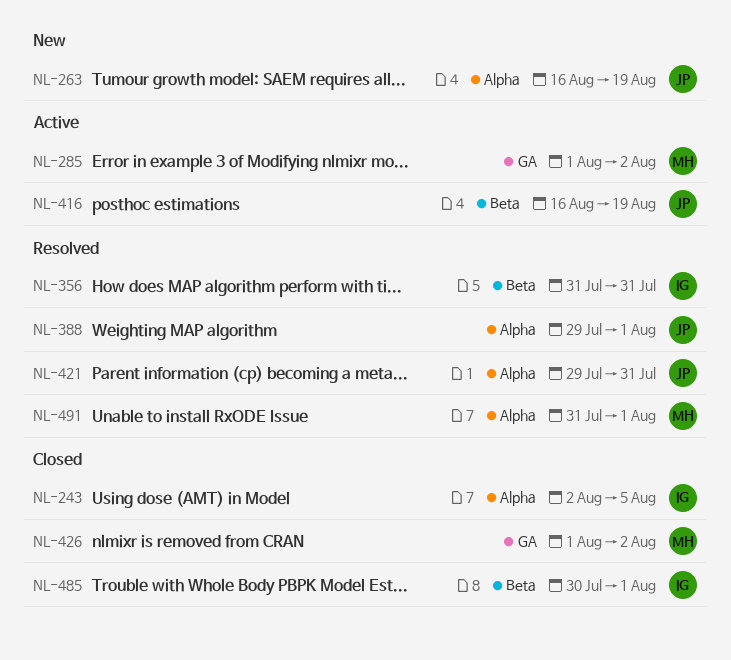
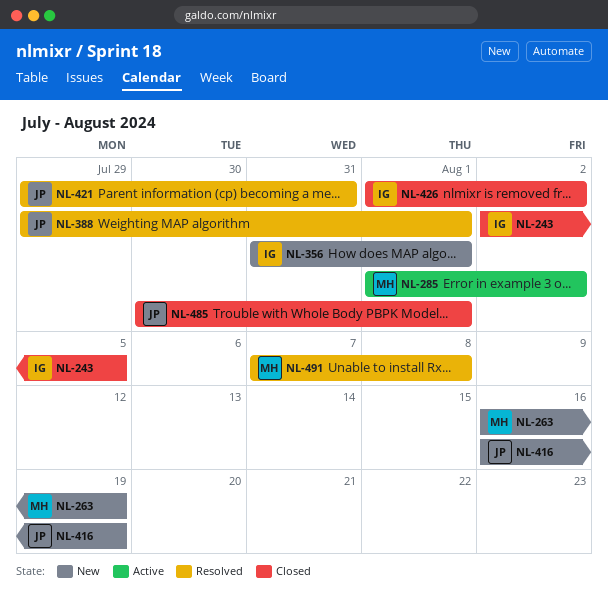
NL-263, owner: JP -> MH
NL-356, status: Resolved -> New
NL-356, due: Jul 31 -> Aug 1
NL-416, status: Active -> New
NL-426, owner: MH -> IG
NL-485, owner: IG -> JP
NL-491, start: Jul 31 -> Aug 7
NL-491, due: Aug 1 -> Aug 8

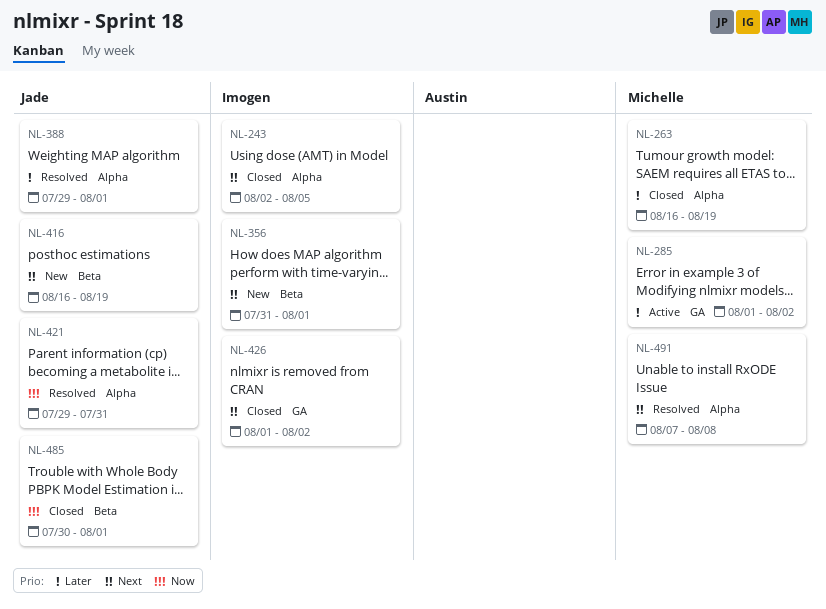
NL-263, status: New -> Closed

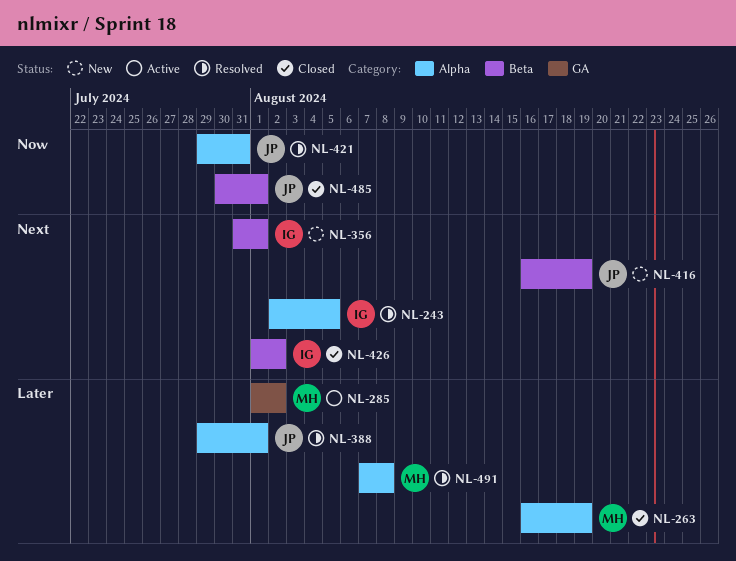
NL-243, status: Closed -> Resolved
NL-426, label: GA -> Beta
NL-491, priority: Next -> Later

